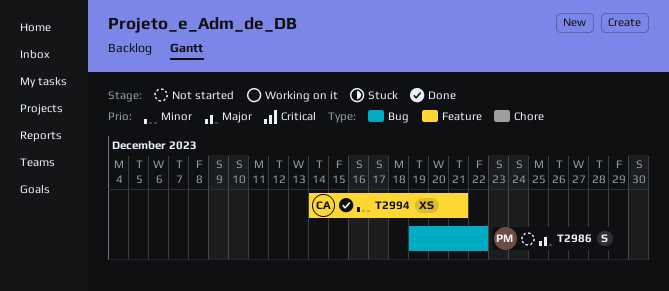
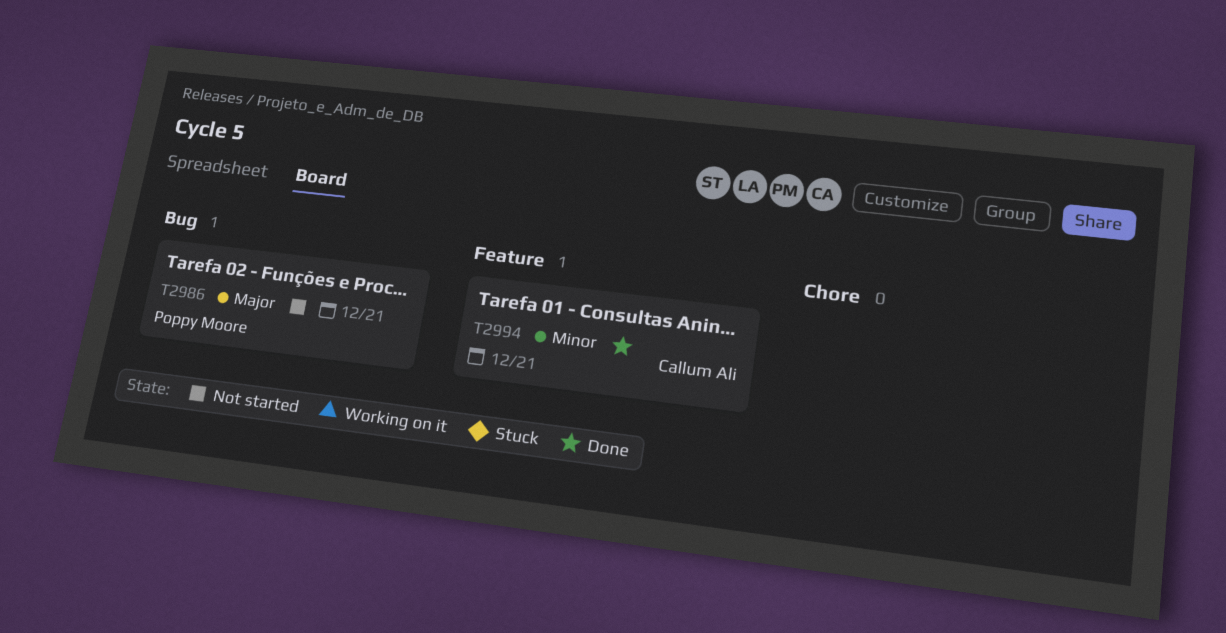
T2986, due: Dec 22 -> Dec 21

